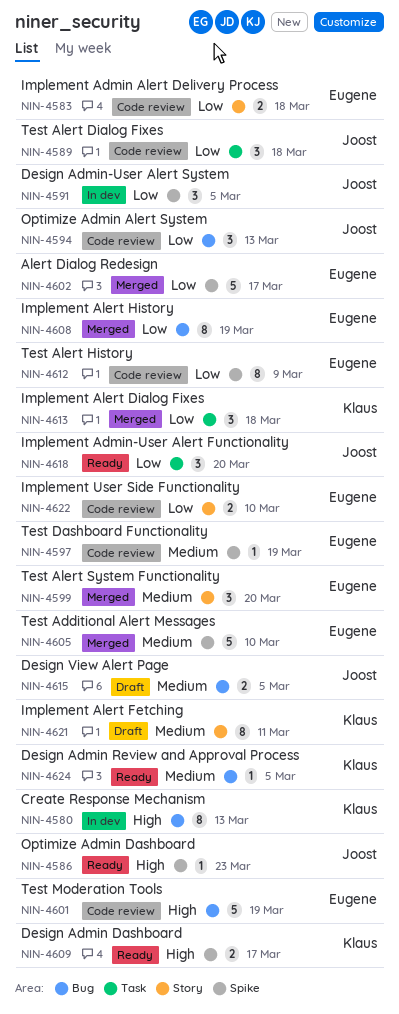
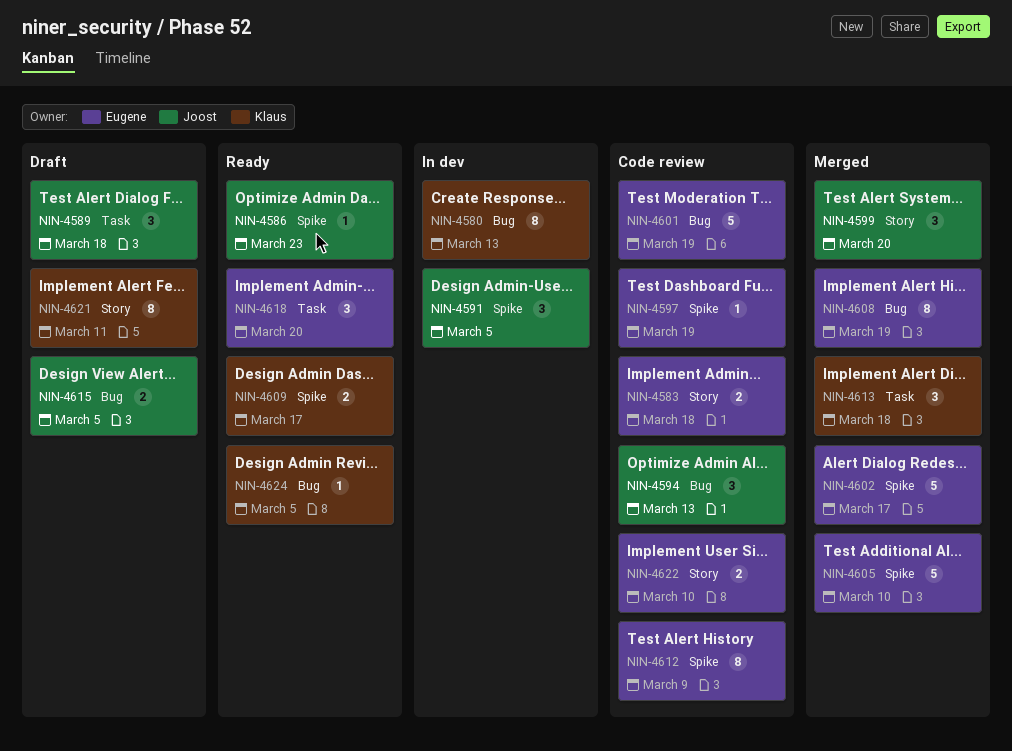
NIN-4589, status: Code review -> Draft
NIN-4599, owner: Eugene -> Joost
NIN-4618, owner: Joost -> Eugene

